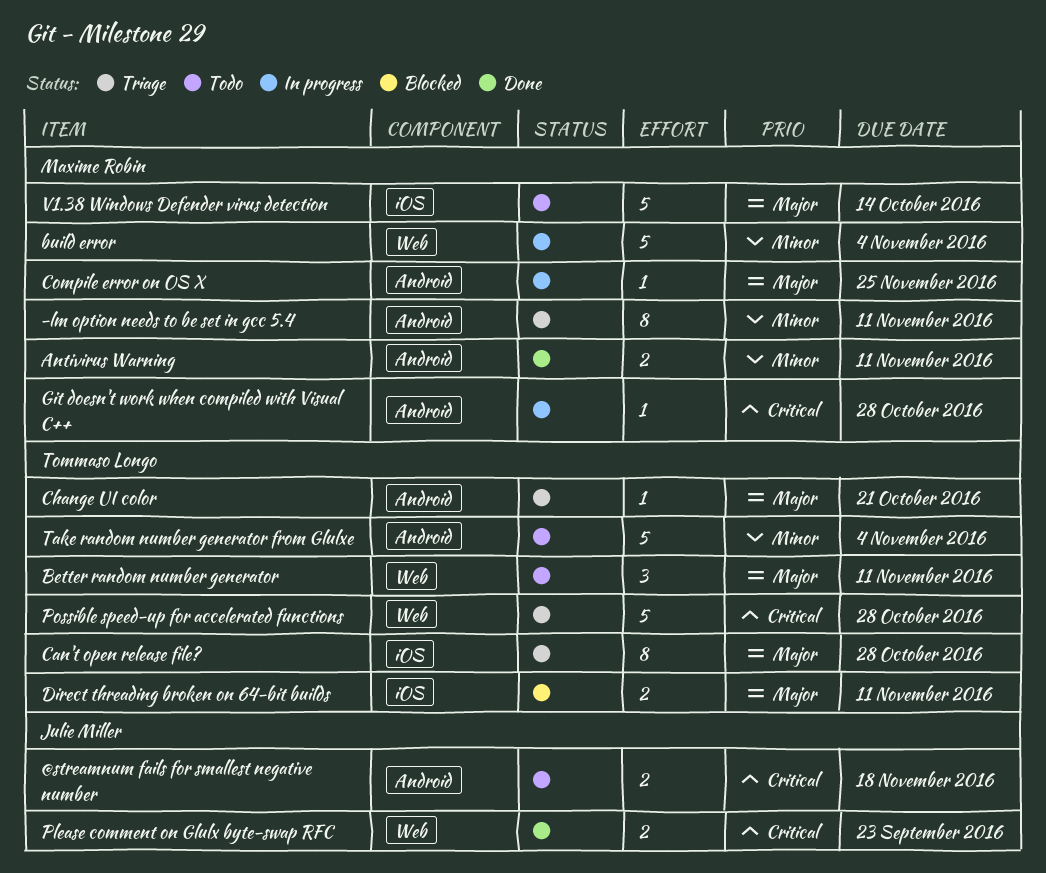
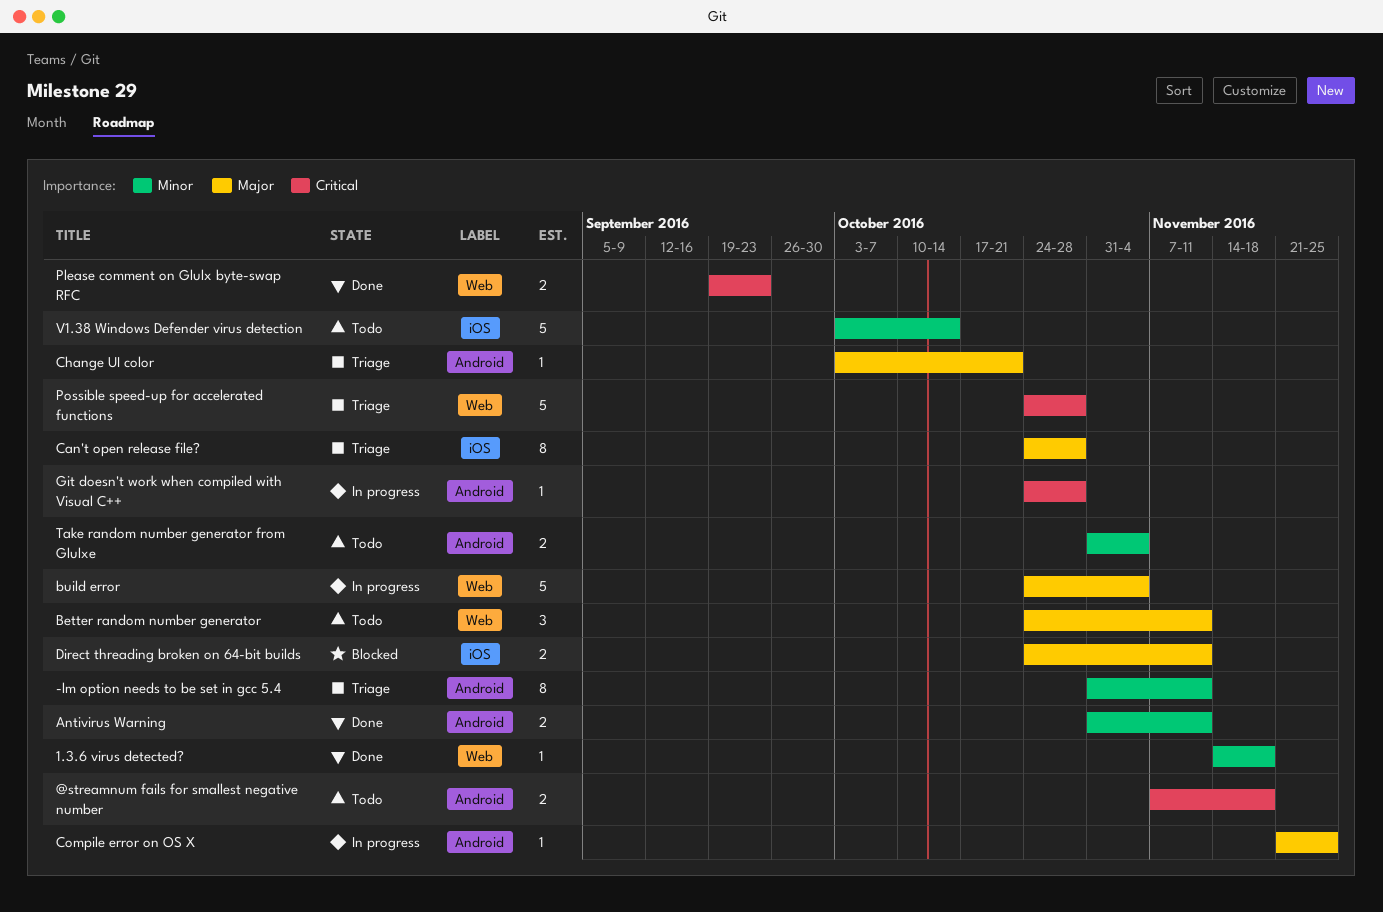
1.3.6 virus detected?: none -> present
build error, priority: Minor -> Major
Take random number generator from Glulxe, estimate: 5 -> 2
V1.38 Windows Defender virus detection, priority: Major -> Minor

